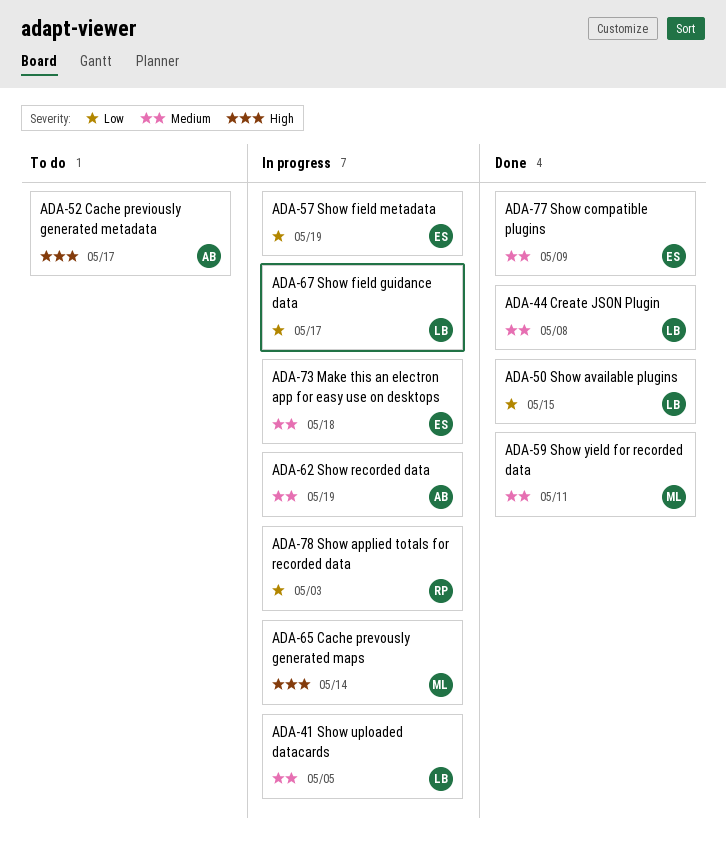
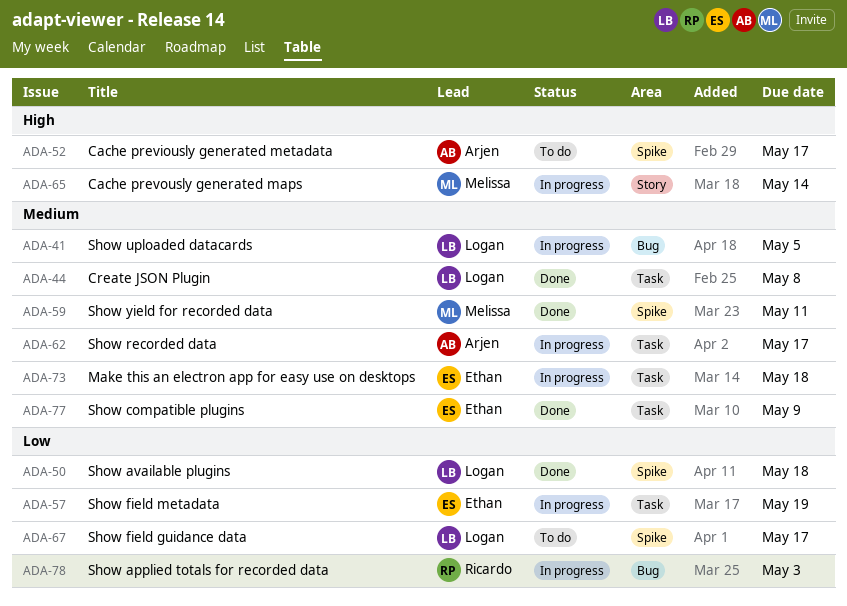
ADA-50, due: May 15 -> May 18
ADA-62, due: May 19 -> May 17
ADA-67, status: In progress -> To do

